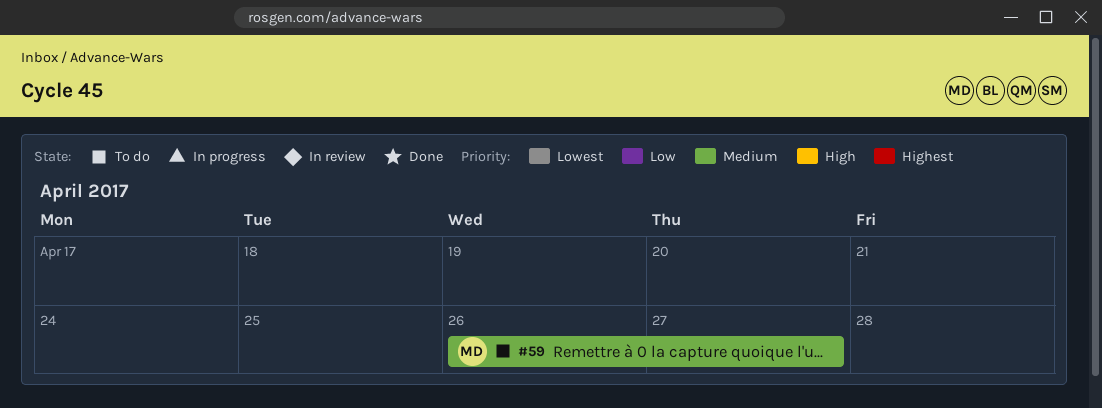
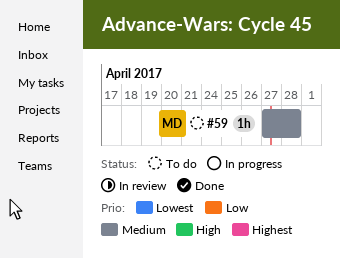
#59, start: Apr 26 -> Apr 27
#59, due: Apr 27 -> Apr 28

